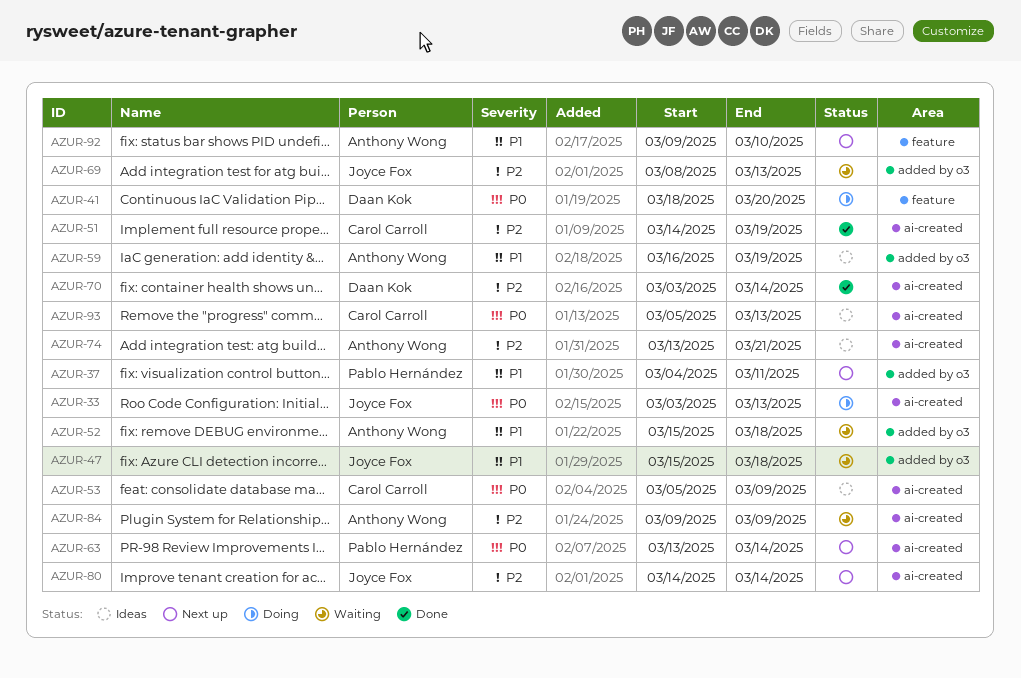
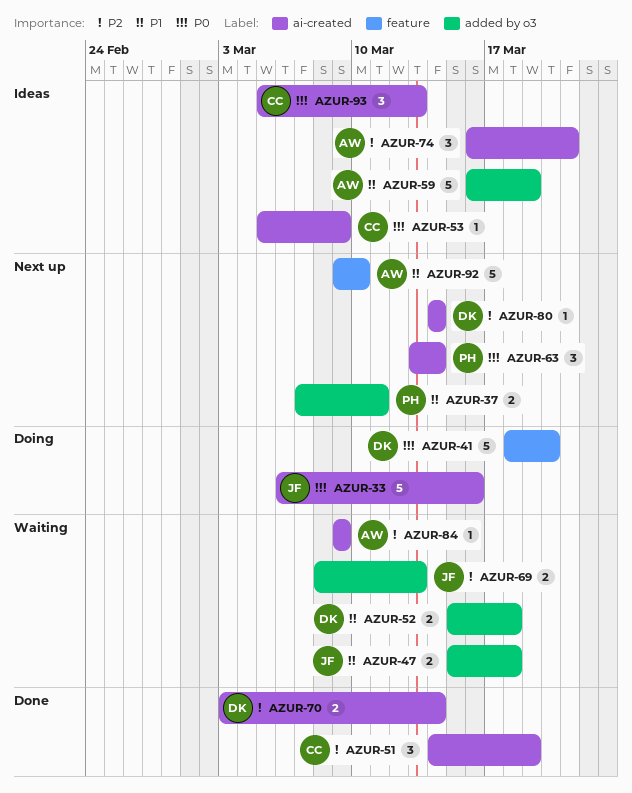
AZUR-33, start: Mar 3 -> Mar 6
AZUR-33, due: Mar 13 -> Mar 16
AZUR-37, start: Mar 4 -> Mar 7
AZUR-52, owner: Anthony Wong -> Daan Kok
AZUR-74, start: Mar 13 -> Mar 16
AZUR-80, owner: Joyce Fox -> Daan Kok

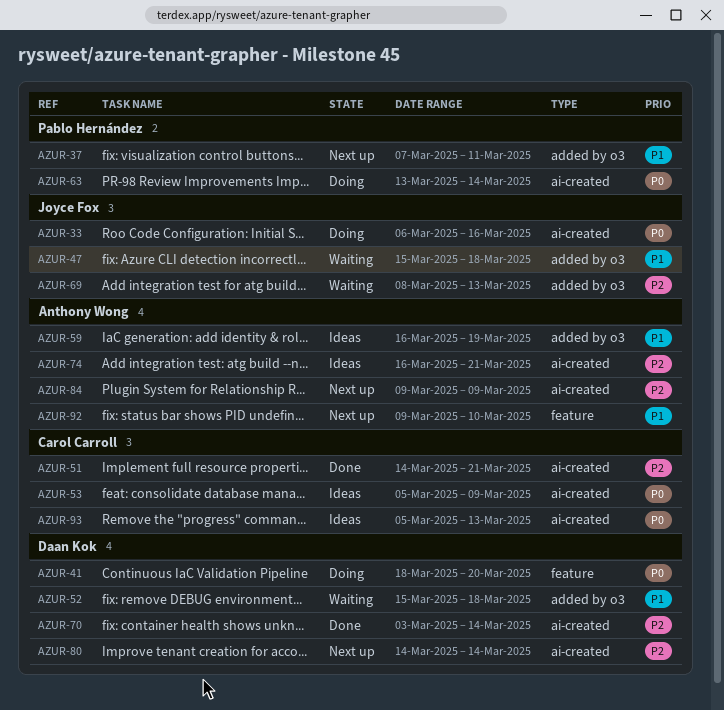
AZUR-51, due: Mar 19 -> Mar 21
AZUR-63, status: Next up -> Doing
AZUR-84, status: Waiting -> Next up

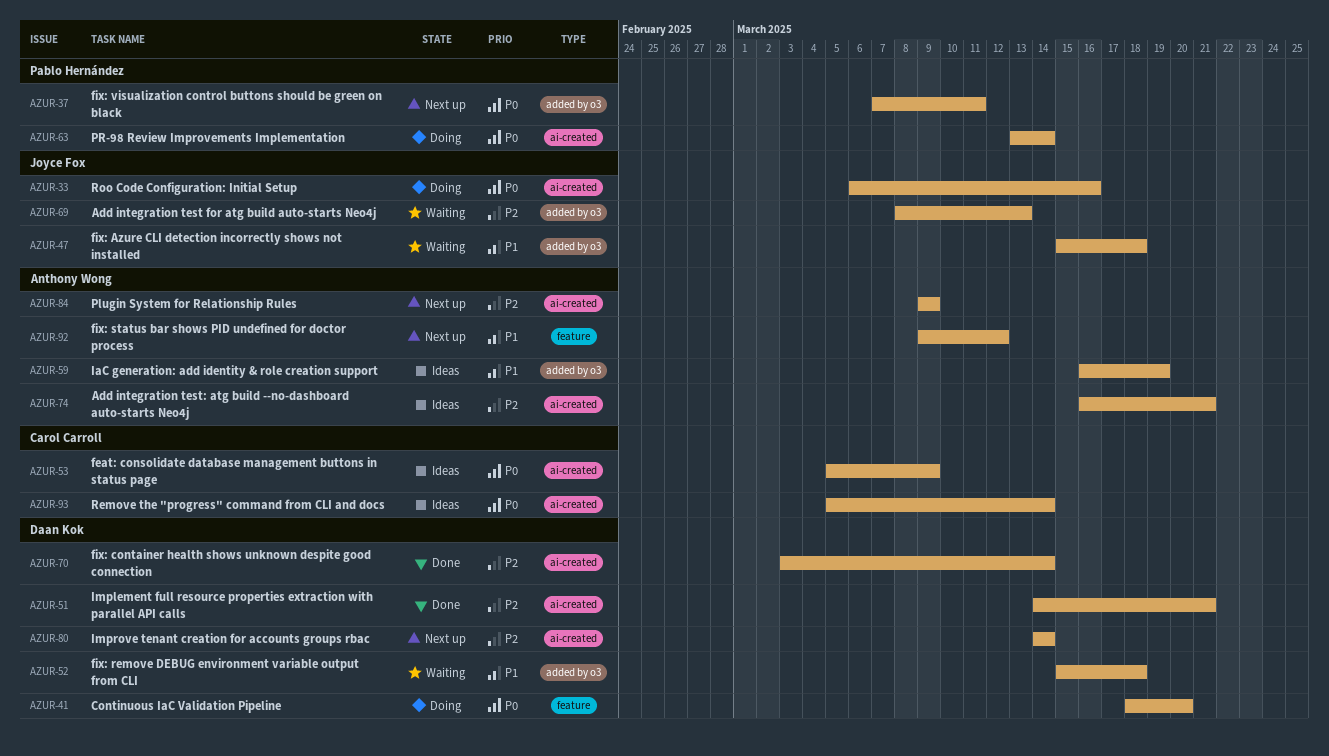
AZUR-37, priority: P1 -> P0
AZUR-51, owner: Carol Carroll -> Daan Kok
AZUR-92, due: Mar 10 -> Mar 12
AZUR-93, due: Mar 13 -> Mar 14

